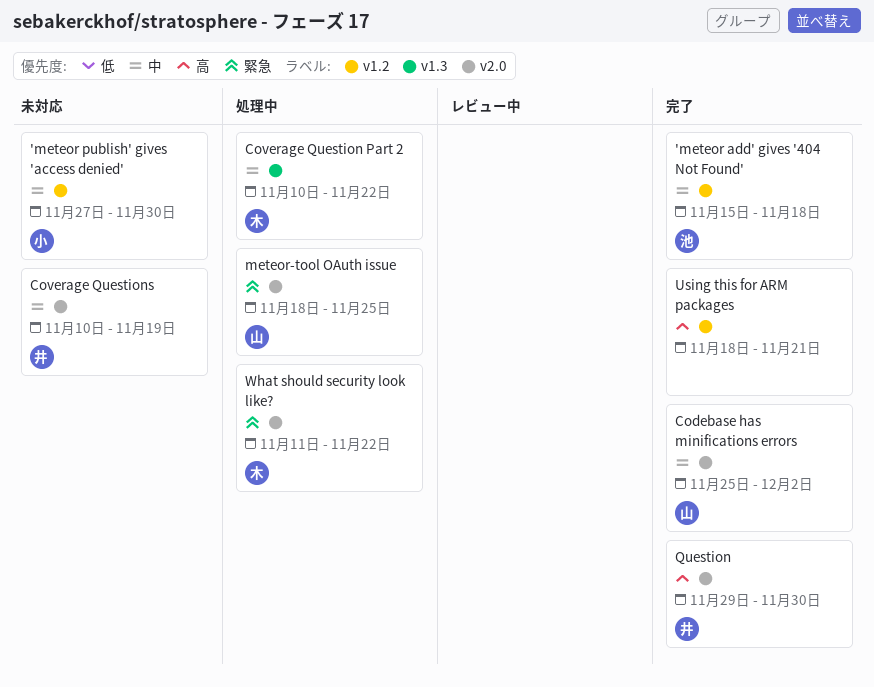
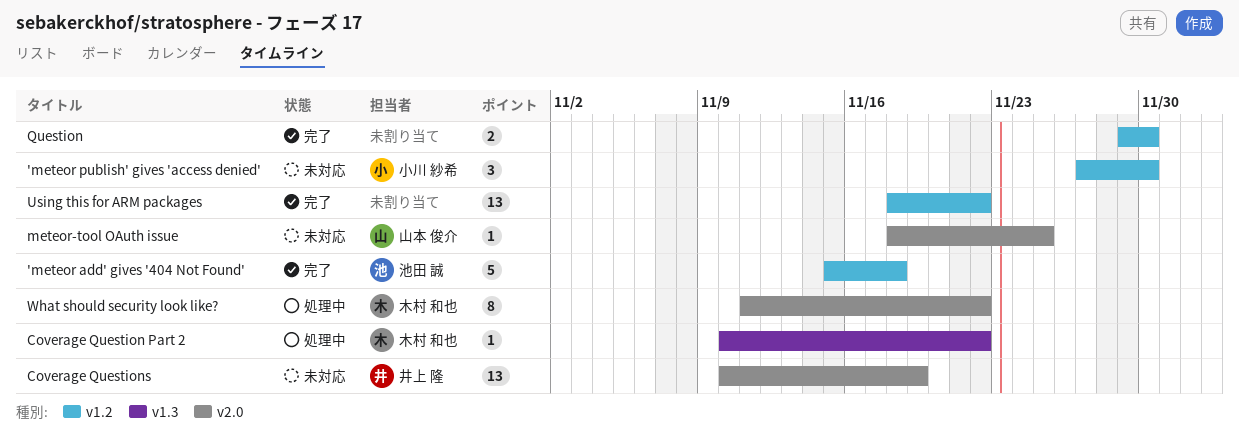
Codebase has minifications errors: present -> none
meteor-tool OAuth issue, status: 処理中 -> 未対応
Question, owner: 井上 隆 -> none
Question, label: v2.0 -> v1.2
Using this for ARM packages, due: Nov 21 -> Nov 22

